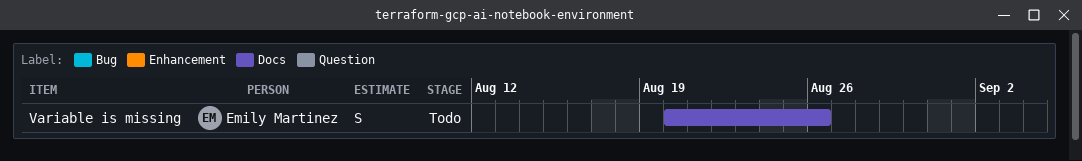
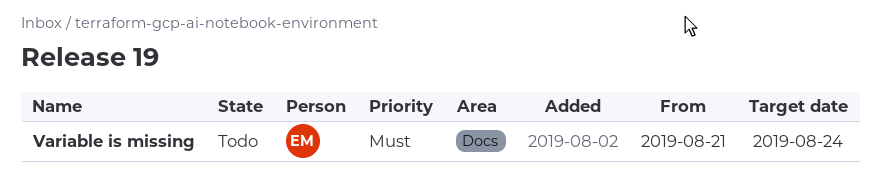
Variable is missing, start: Aug 20 -> Aug 21
Variable is missing, due: Aug 26 -> Aug 24

